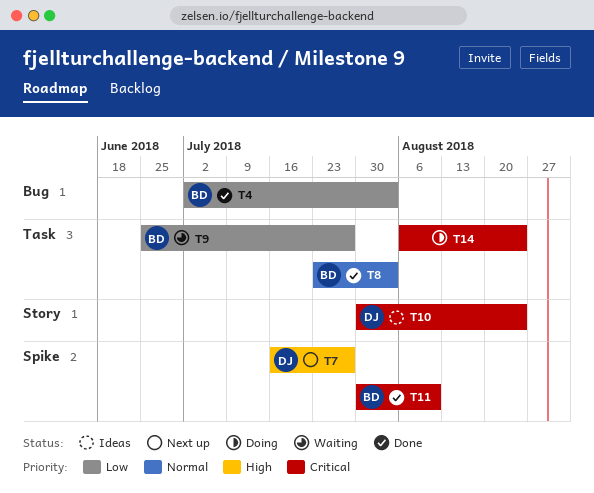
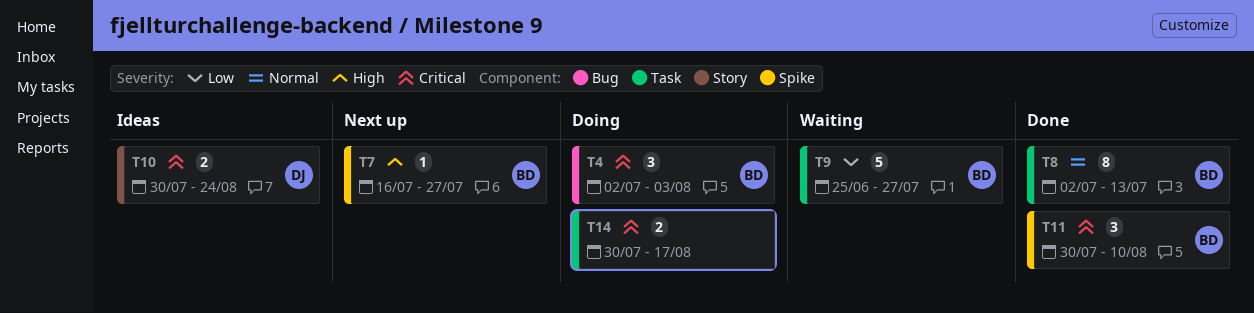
T4, status: Done -> Doing
T4, priority: Low -> Critical
T7, owner: DJ -> BD
T8, start: Jul 23 -> Jul 2
T8, due: Aug 3 -> Jul 13
T14, start: Aug 6 -> Jul 30
T14, due: Aug 24 -> Aug 17

